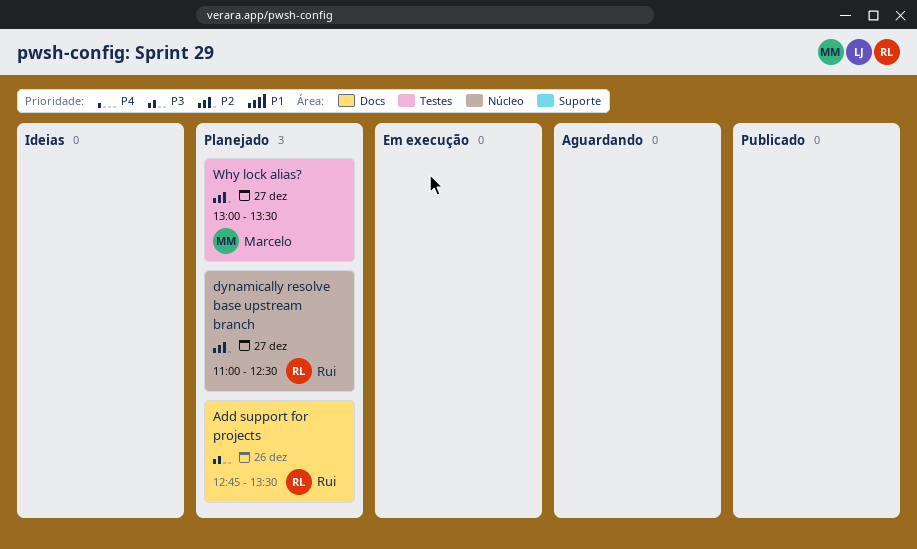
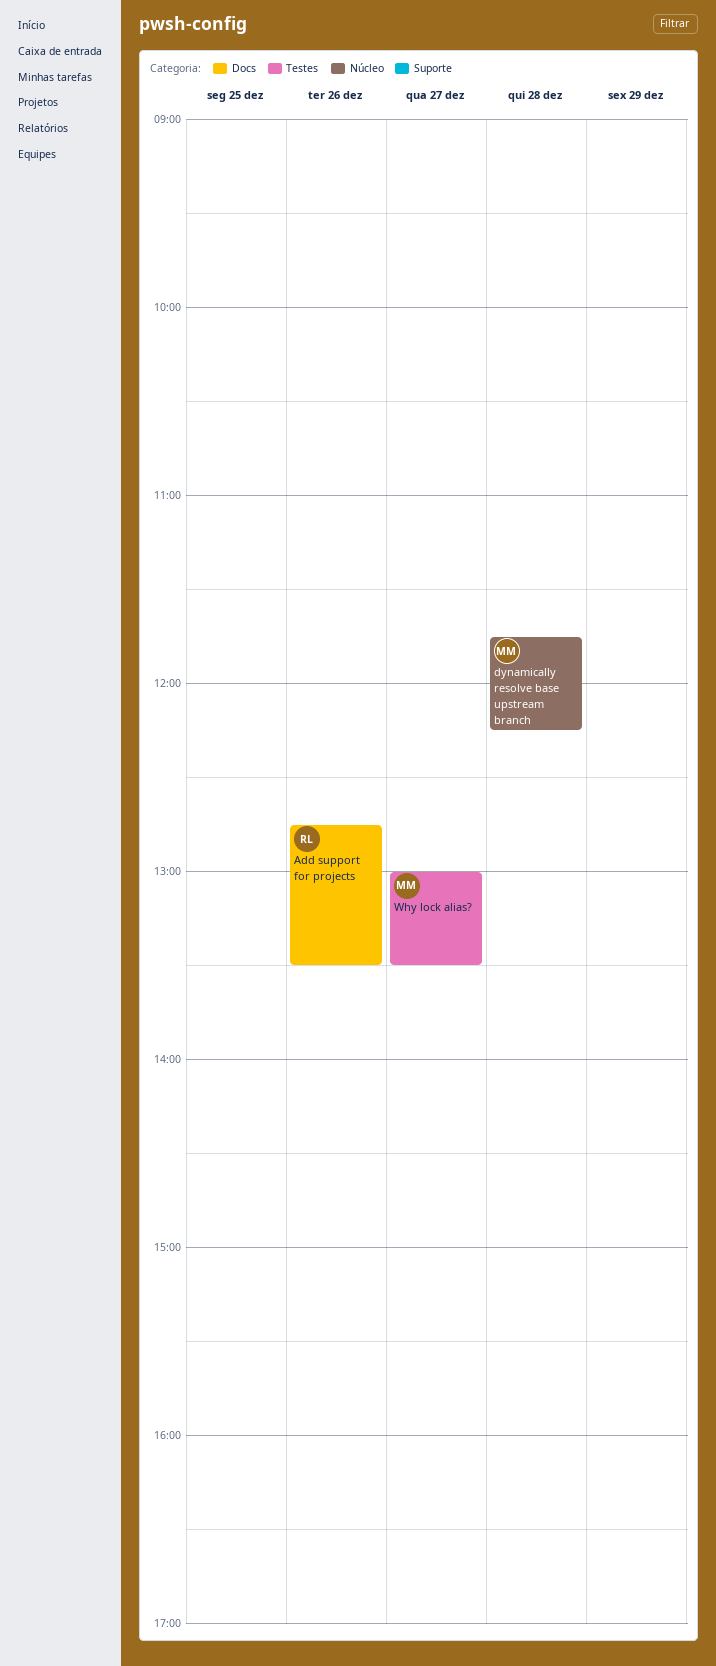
dynamically resolve base upstream branch, owner: Rui -> Marcelo
dynamically resolve base upstream branch, day: Dec 27 -> Dec 28
dynamically resolve base upstream branch, begins: 11:00 -> 11:45
dynamically resolve base upstream branch, ends: 12:30 -> 12:15

